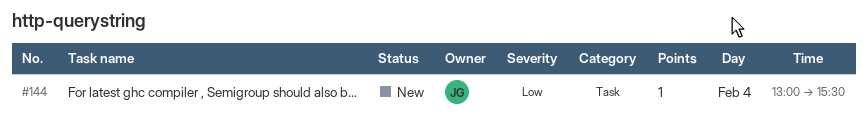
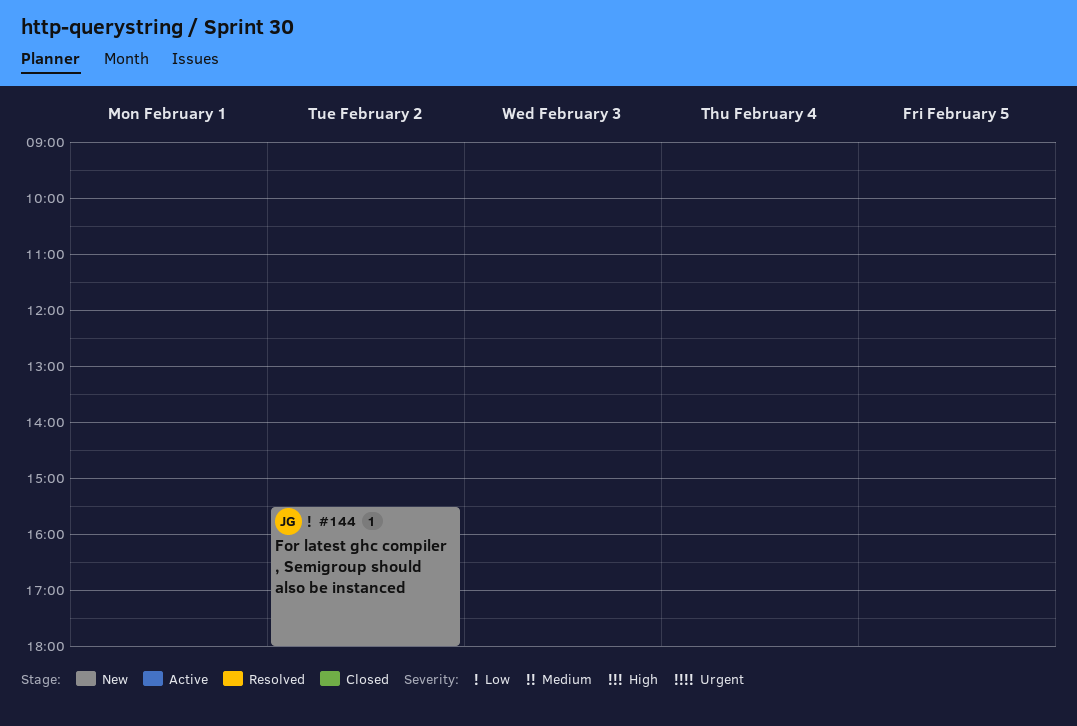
#144, day: Feb 4 -> Feb 2
#144, begins: 13:00 -> 15:30
#144, ends: 15:30 -> 18:00

